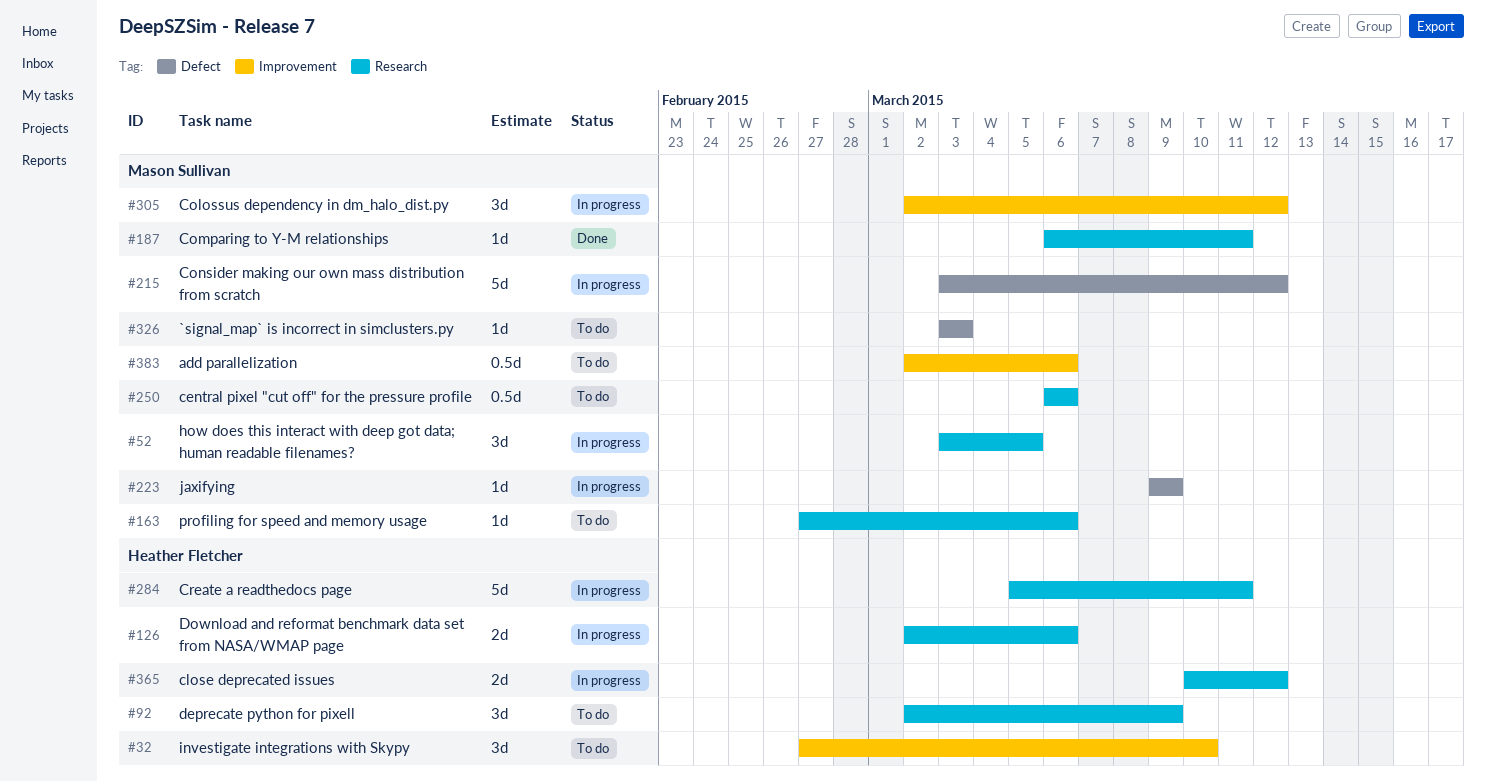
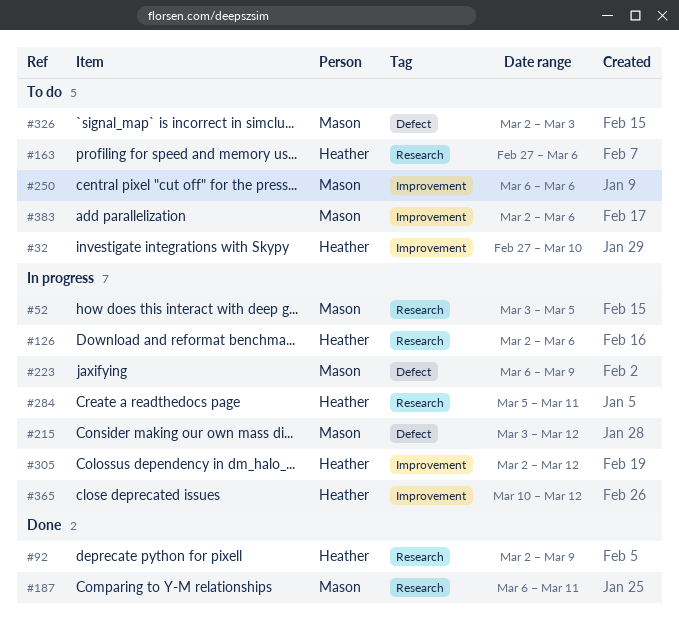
#92, status: To do -> Done
#163, owner: Mason Sullivan -> Heather Fletcher
#223, start: Mar 9 -> Mar 6
#250, label: Research -> Improvement
#305, owner: Mason Sullivan -> Heather Fletcher
#326, start: Mar 3 -> Mar 2
#365, label: Research -> Improvement

